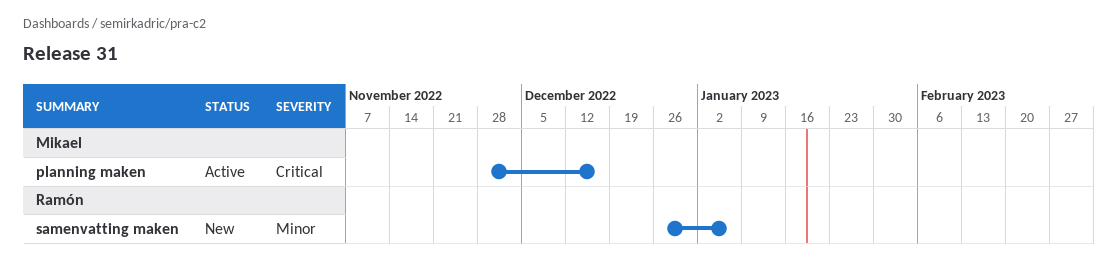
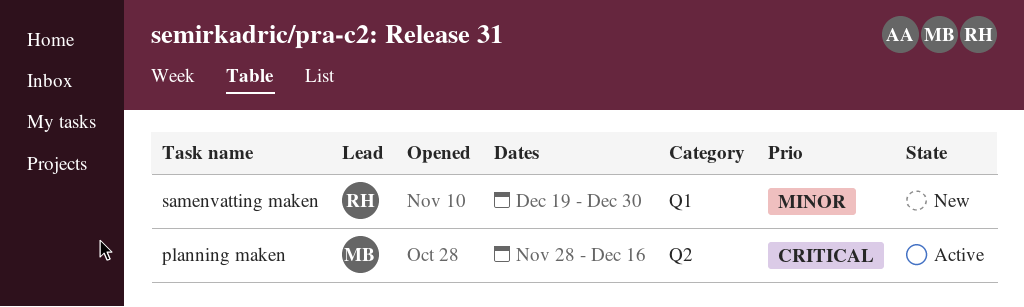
samenvatting maken, start: Dec 26 -> Dec 19
samenvatting maken, due: Jan 6 -> Dec 30

